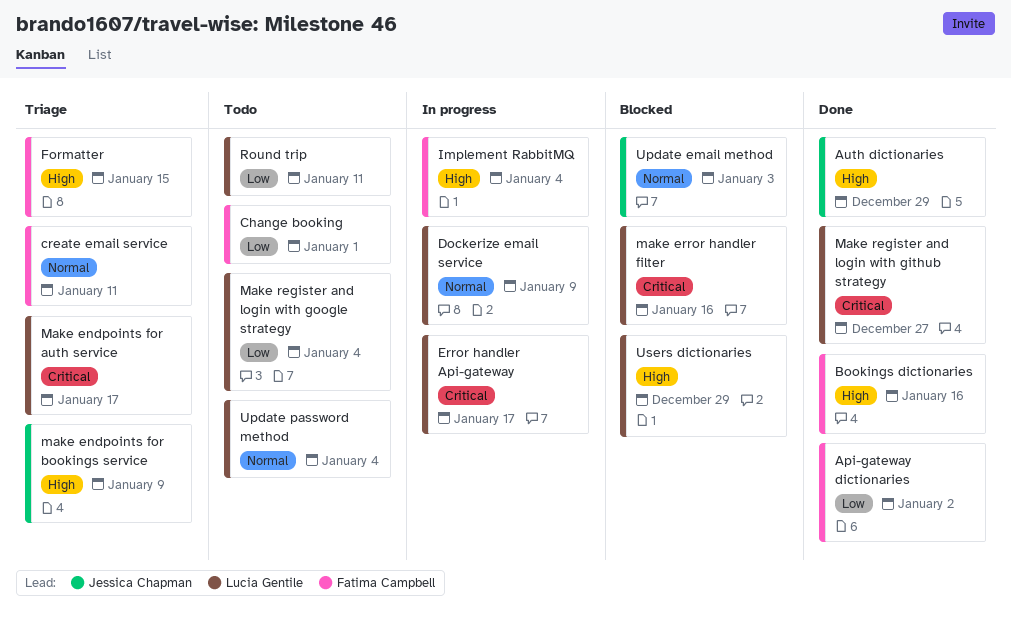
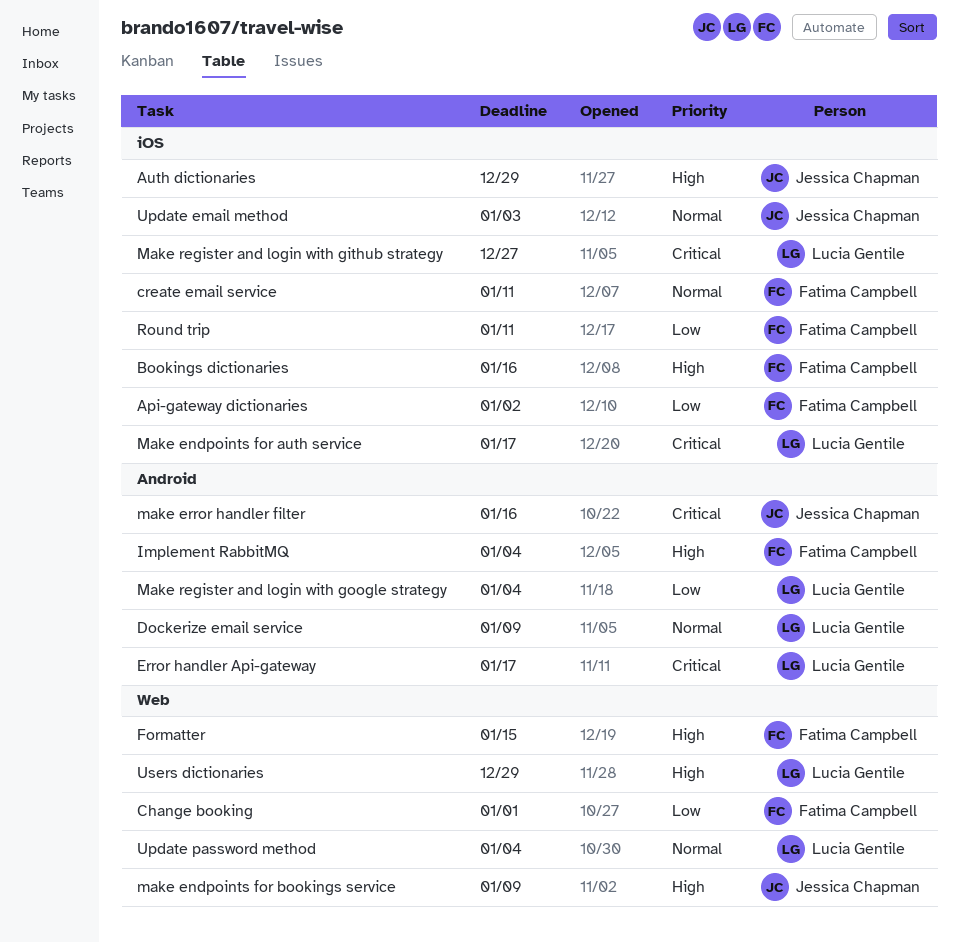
make error handler filter, owner: Lucia Gentile -> Jessica Chapman
Round trip, owner: Lucia Gentile -> Fatima Campbell

